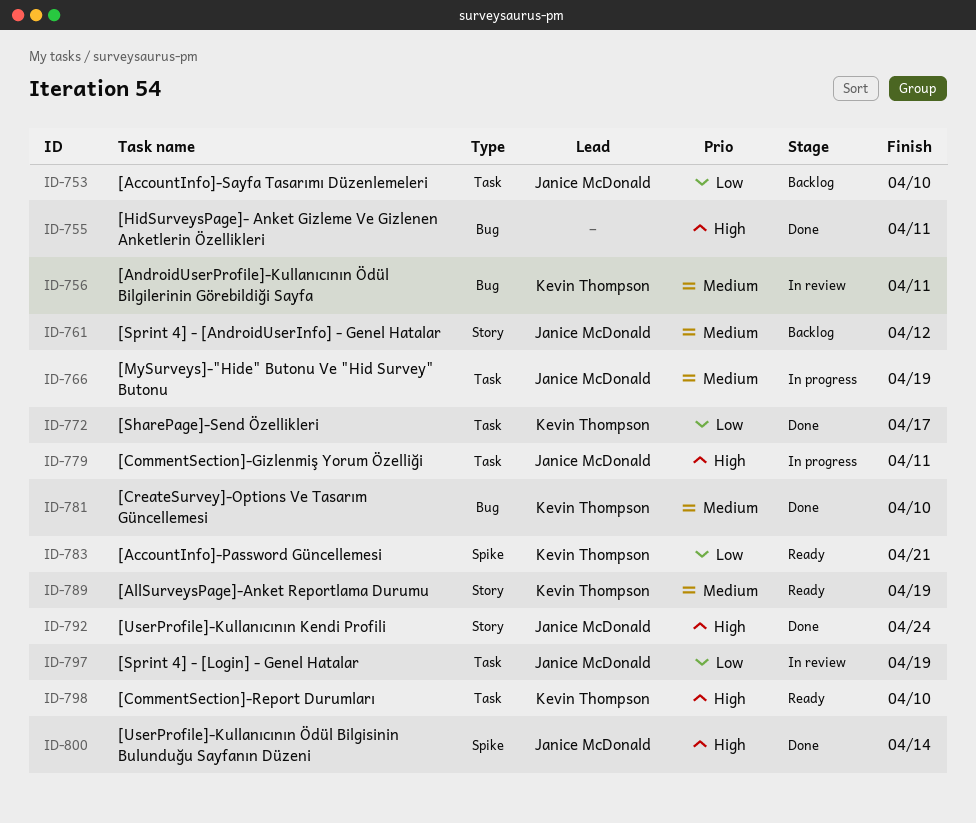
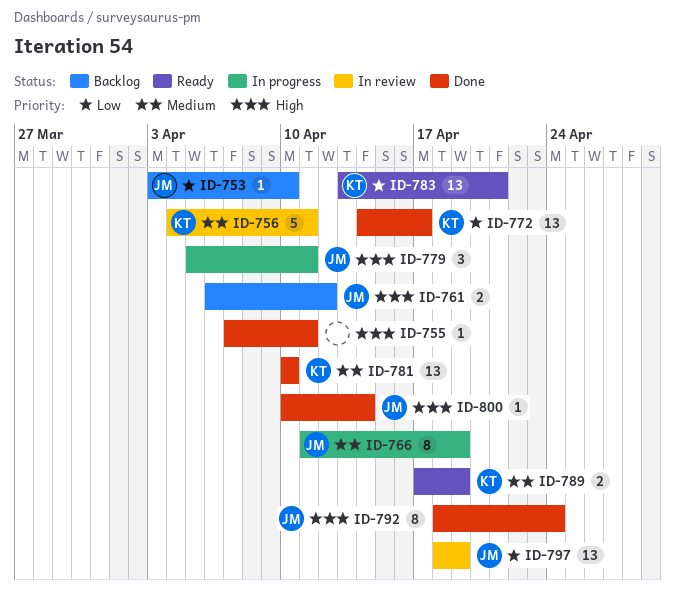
ID-761, priority: Medium -> High
ID-798: present -> none

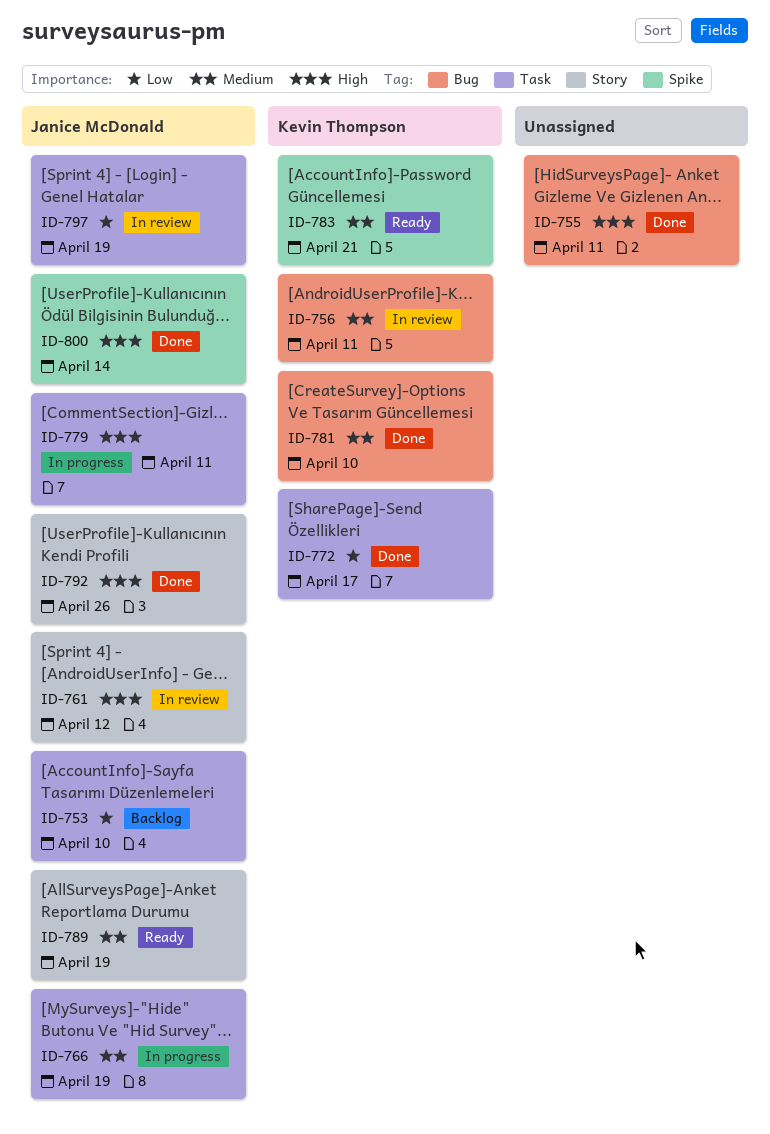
ID-761, status: Backlog -> In review
ID-783, priority: Low -> Medium
ID-789, owner: Kevin Thompson -> Janice McDonald
ID-792, due: Apr 24 -> Apr 26

